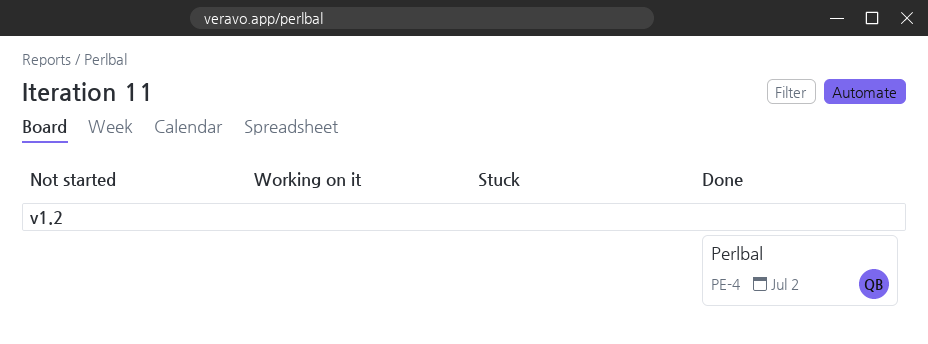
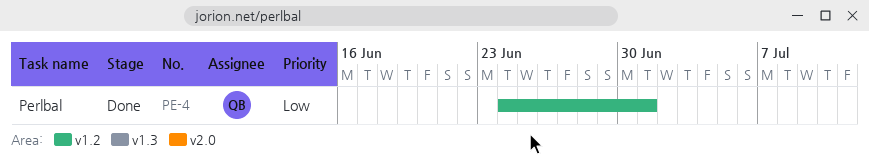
PE-4, due: Jul 2 -> Jul 1

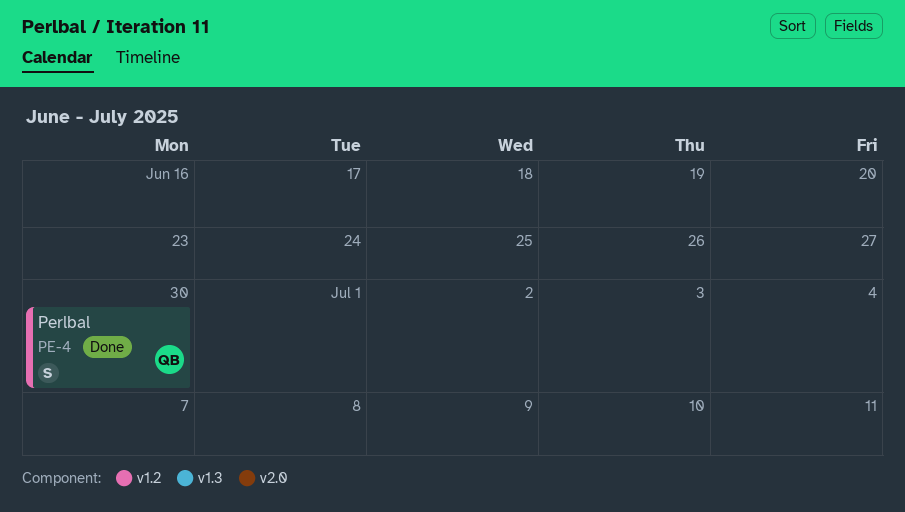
PE-4, due: Jul 1 -> Jun 30

